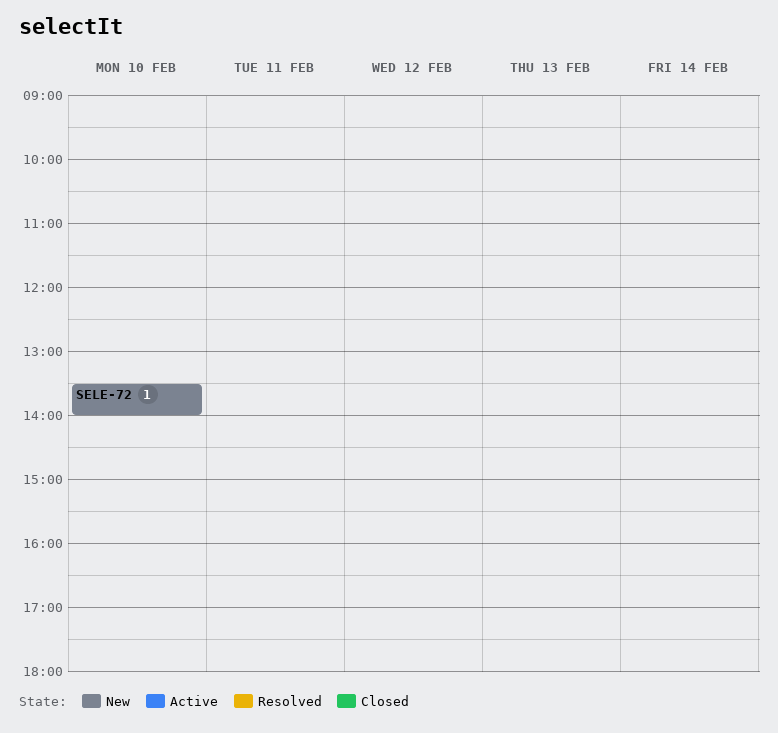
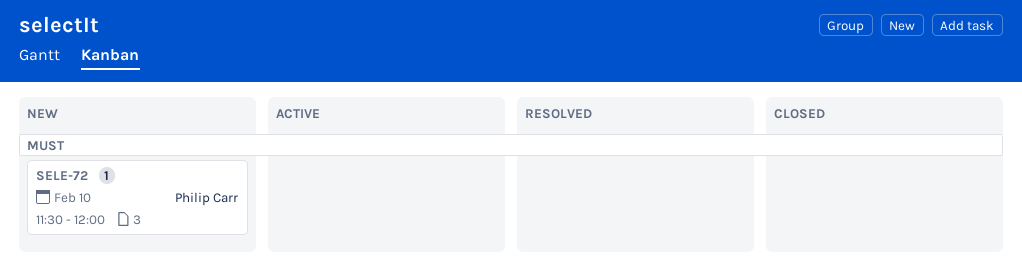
SELE-72, begins: 13:30 -> 11:30
SELE-72, ends: 14:00 -> 12:00

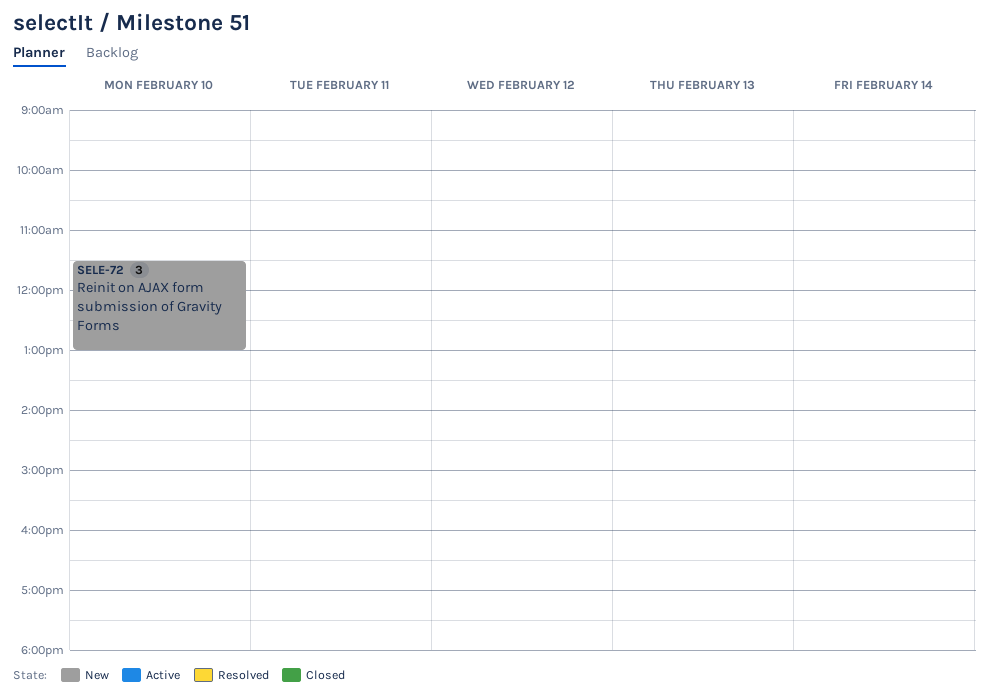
SELE-72, estimate: 1 -> 3
SELE-72, ends: 12:00 -> 13:00

